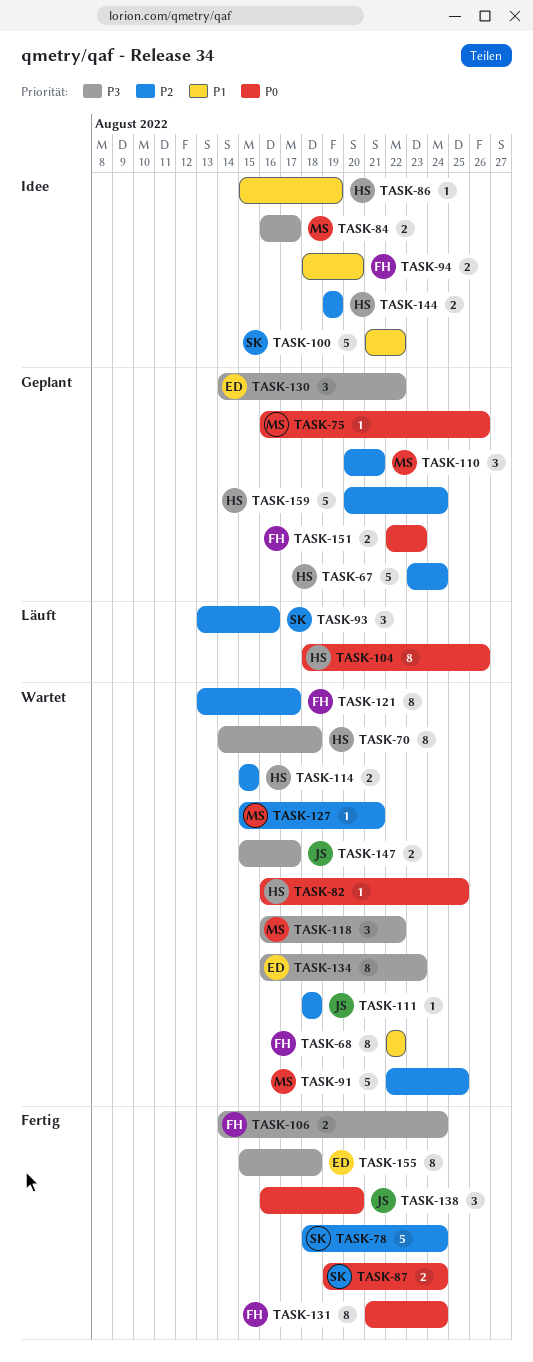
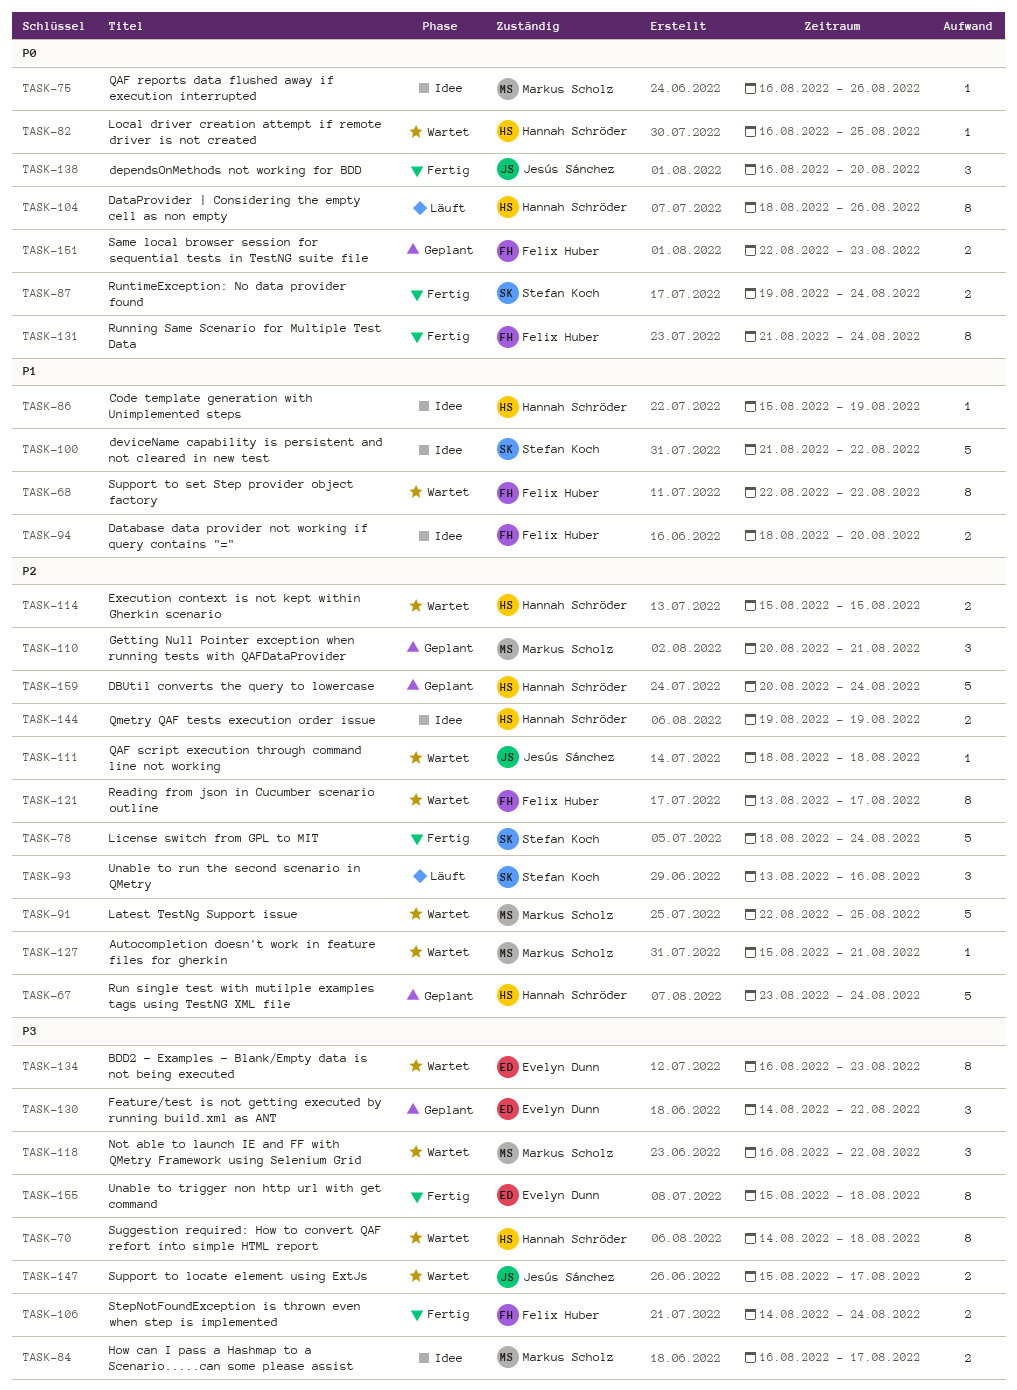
TASK-75, status: Geplant -> Idee

